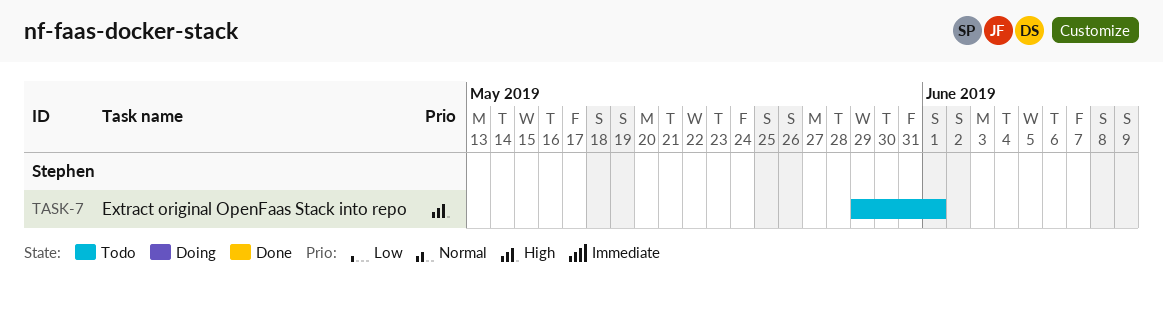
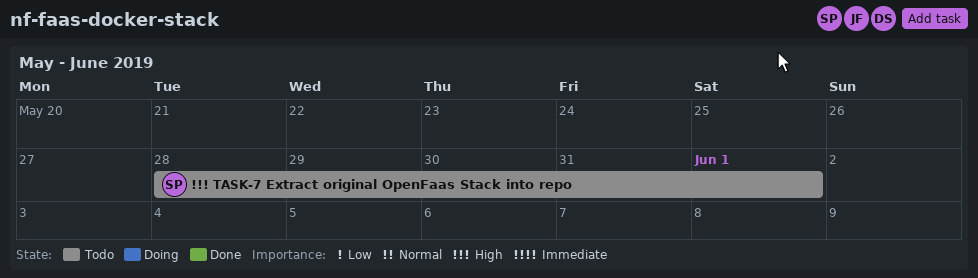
TASK-7, start: May 29 -> May 28

